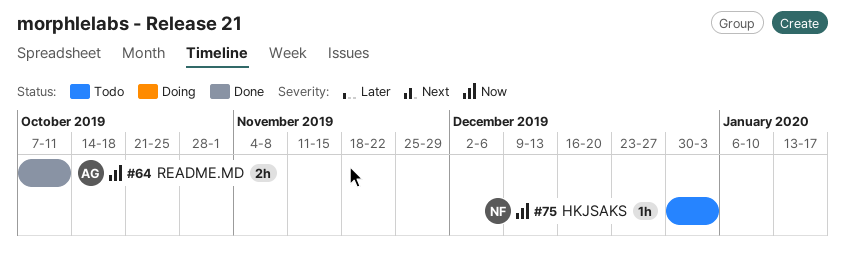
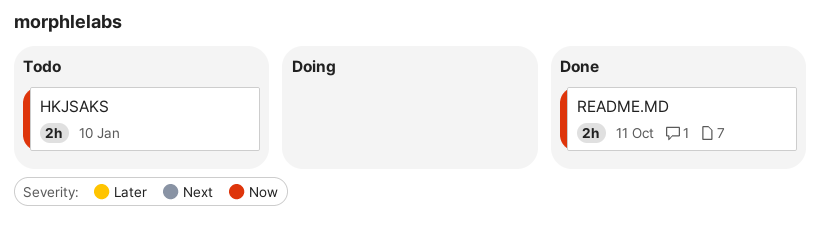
HKJSAKS, estimate: 1h -> 2h
HKJSAKS, due: Jan 3 -> Jan 10

